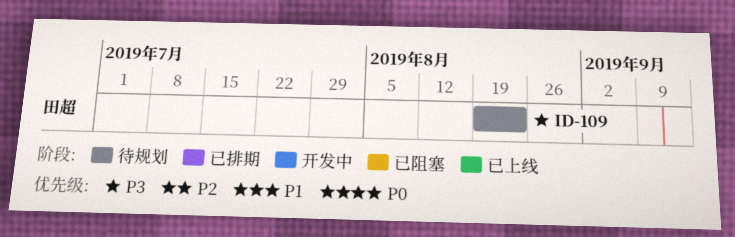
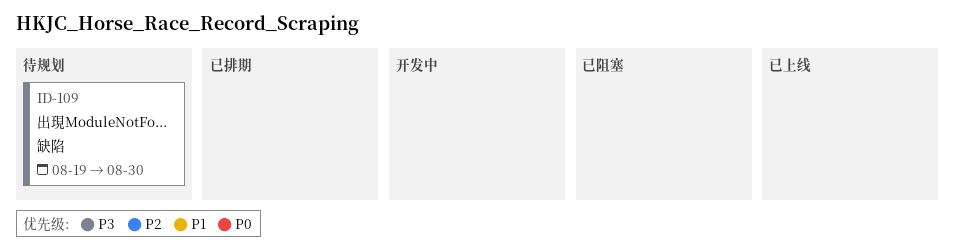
ID-109, due: Aug 23 -> Aug 30

